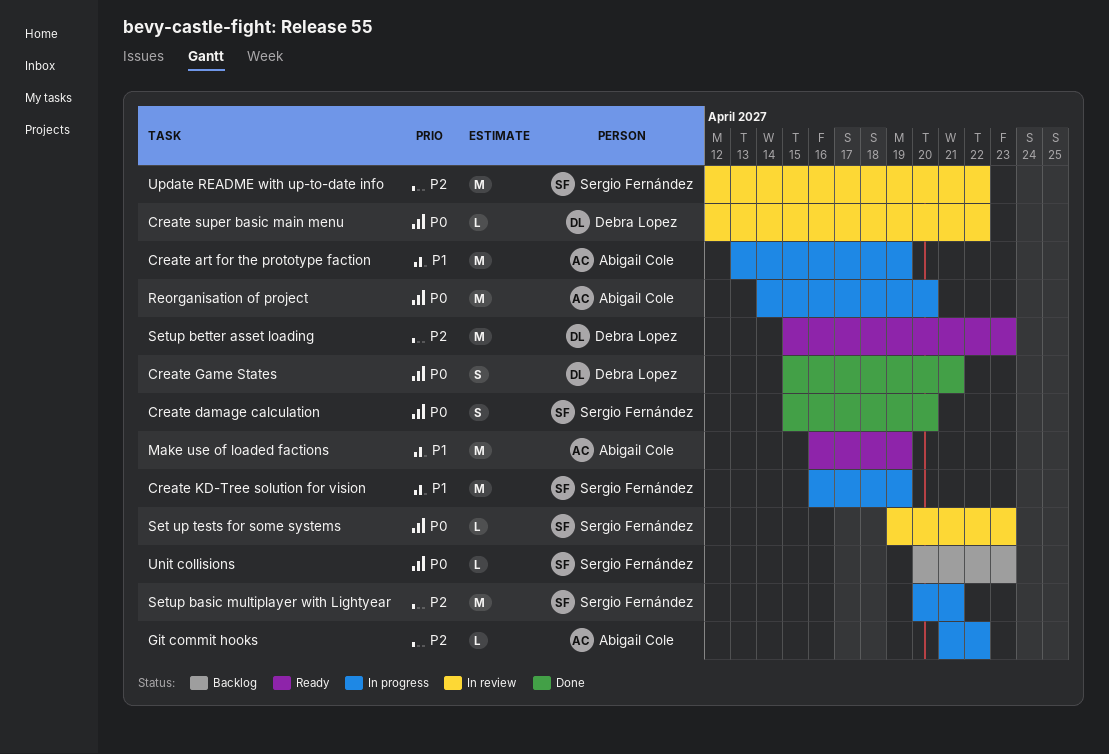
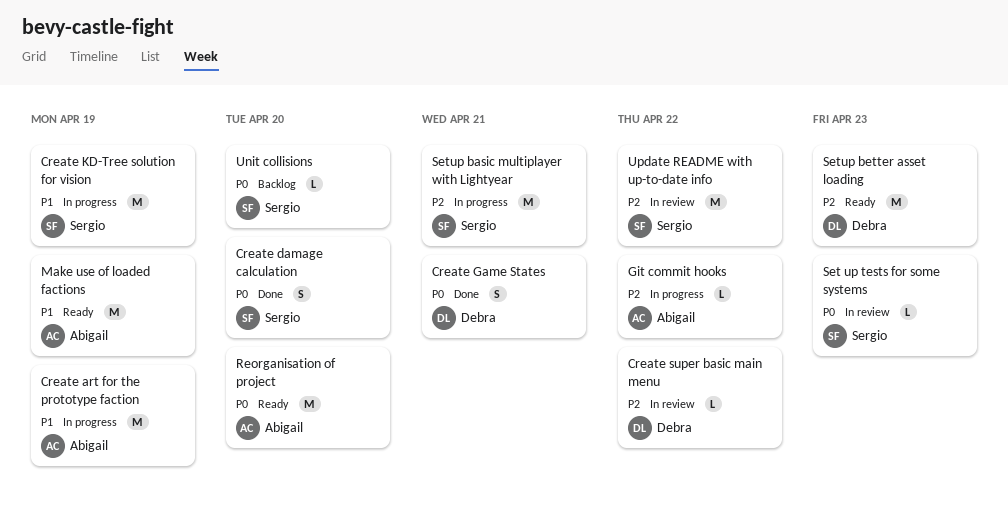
Create super basic main menu, priority: P0 -> P2
Reorganisation of project, status: In progress -> Ready
Unit collisions, due: Apr 23 -> Apr 20

